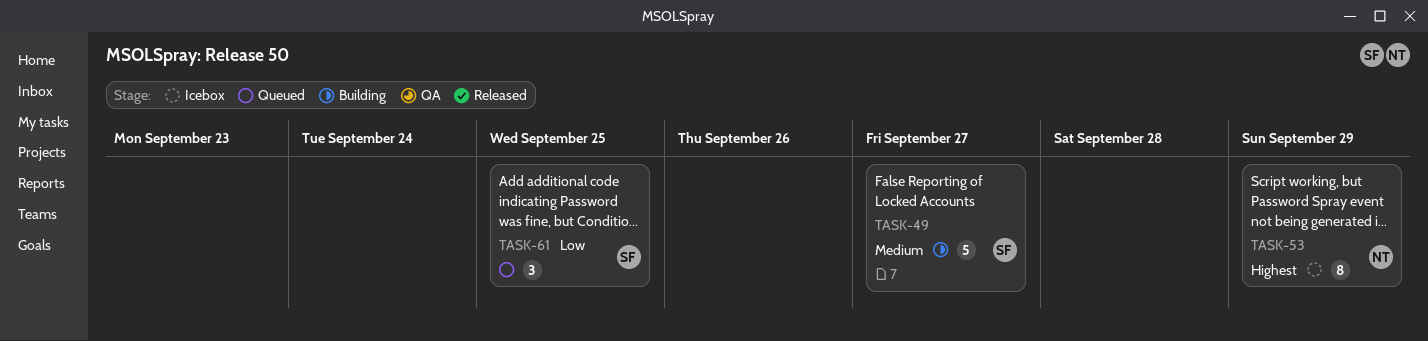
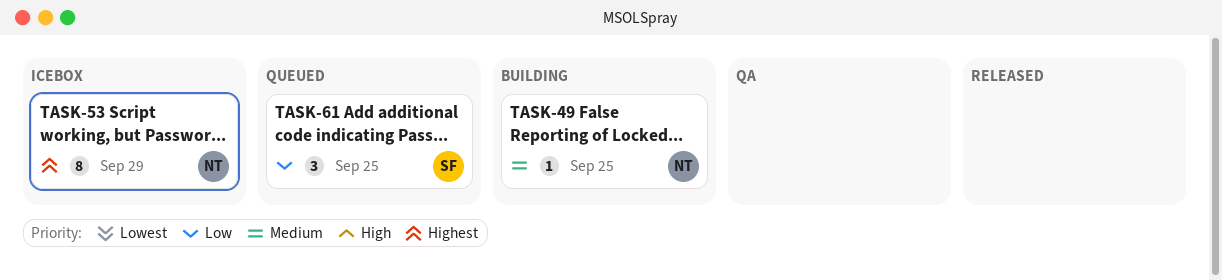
TASK-49, owner: SF -> NT
TASK-49, estimate: 5 -> 1
TASK-49, due: Sep 27 -> Sep 25

